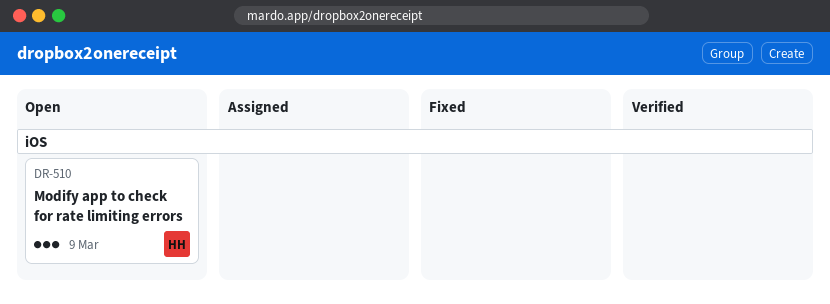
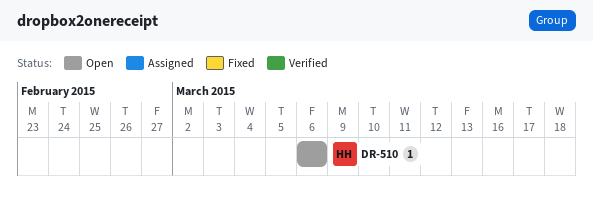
DR-510, estimate: 3 -> 1
DR-510, due: Mar 9 -> Mar 6

